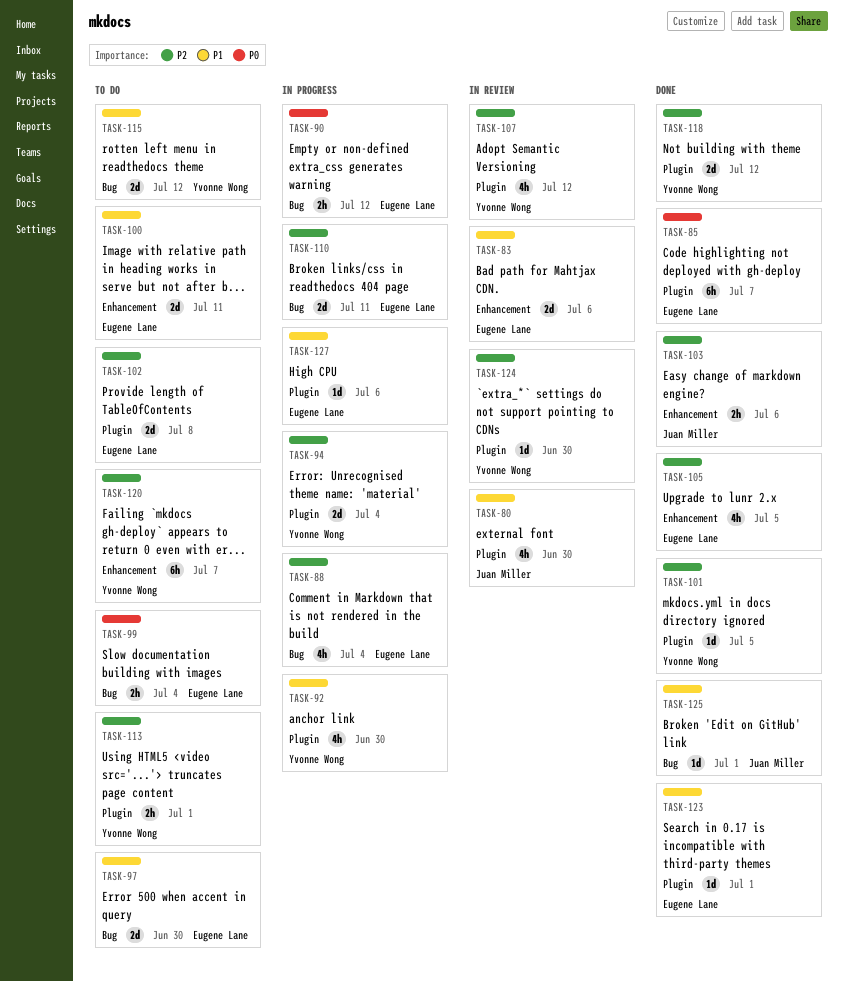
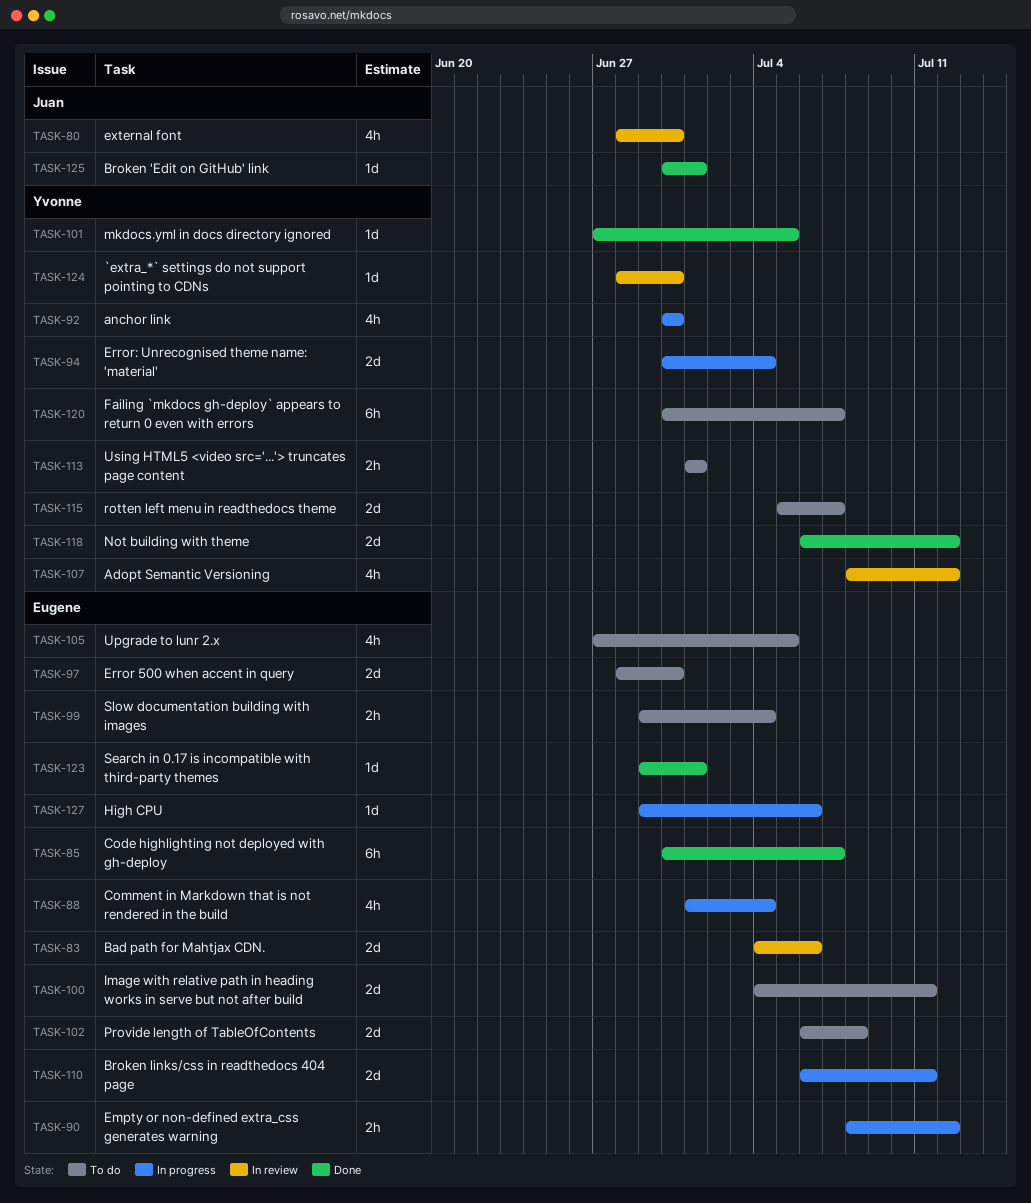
TASK-103: present -> none
TASK-105, status: Done -> To do
TASK-115, due: Jul 12 -> Jul 7

